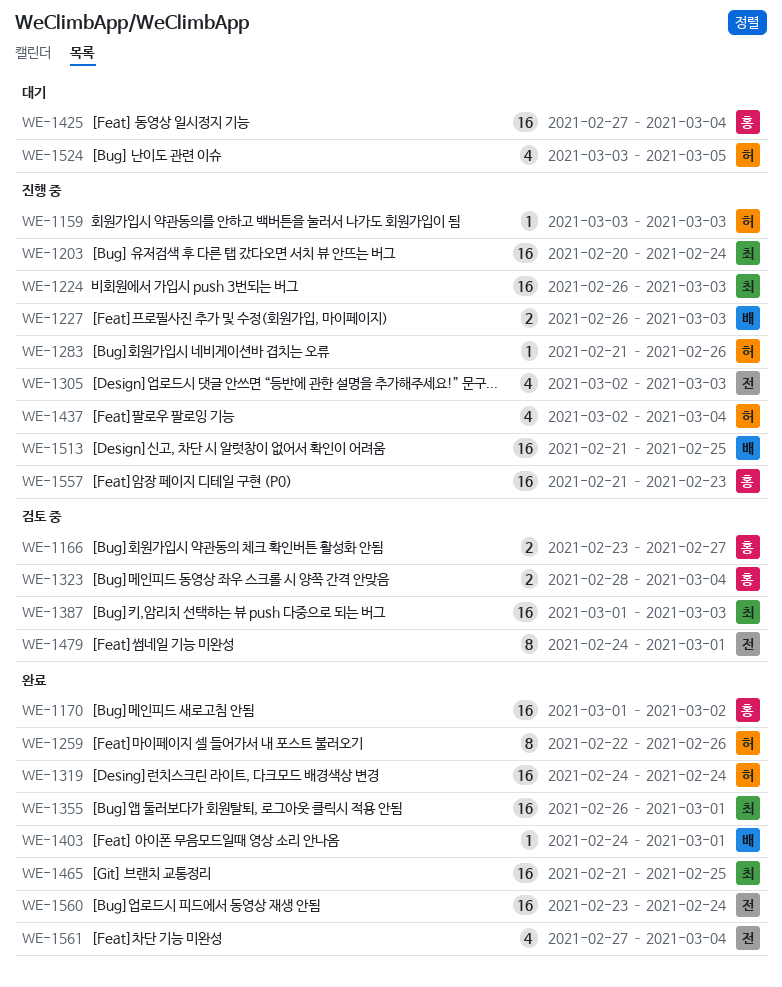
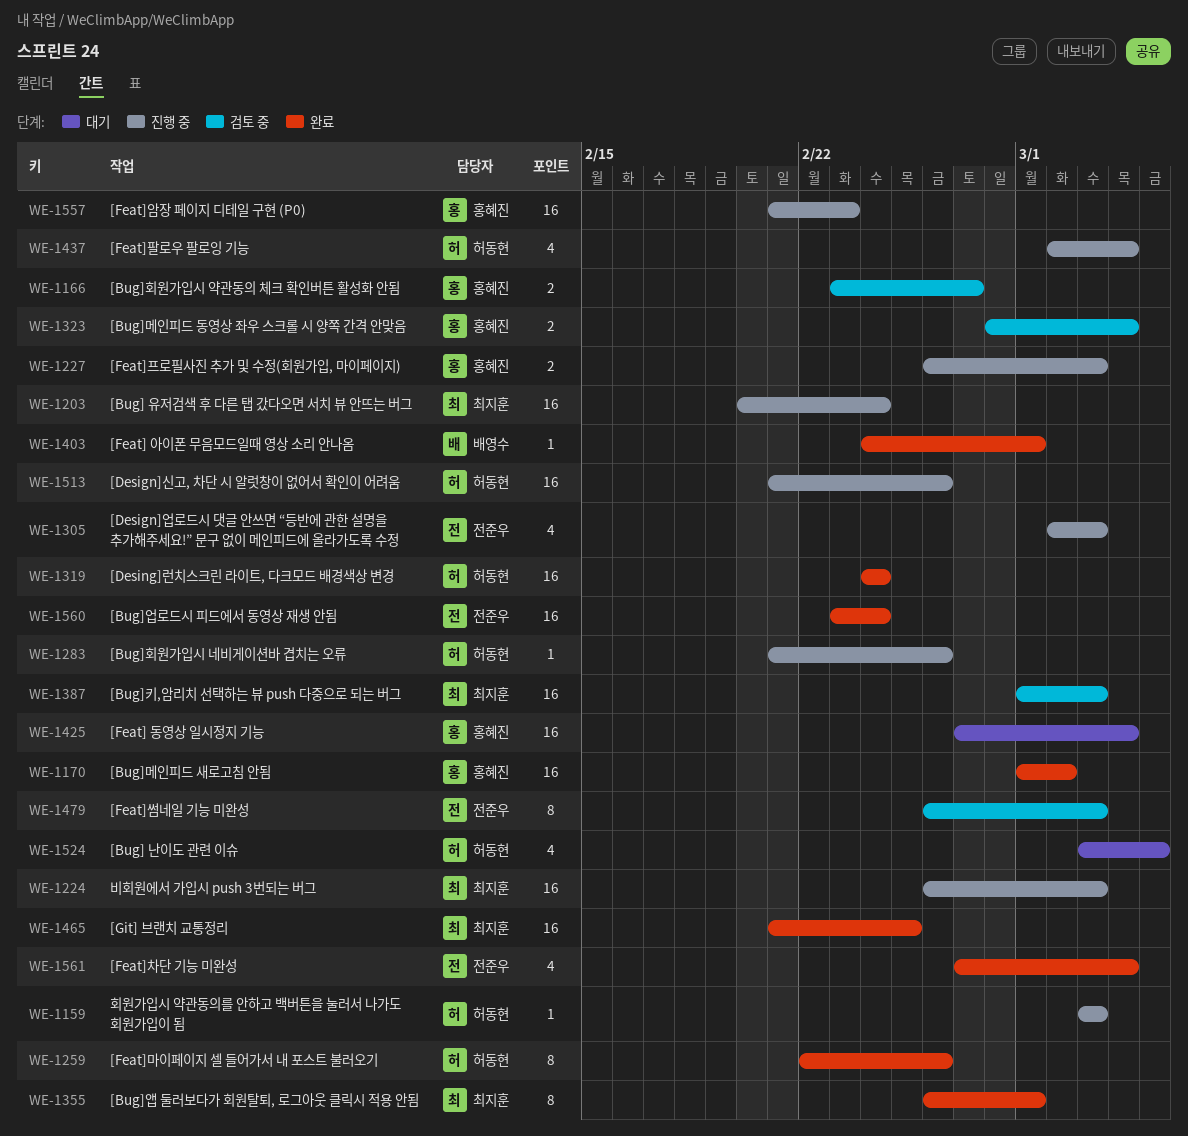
WE-1227, owner: 배영수 -> 홍혜진
WE-1355, estimate: 16 -> 8
WE-1479, start: Feb 24 -> Feb 26
WE-1479, due: Mar 1 -> Mar 3
WE-1513, owner: 배영수 -> 허동현
WE-1513, due: Feb 25 -> Feb 26

